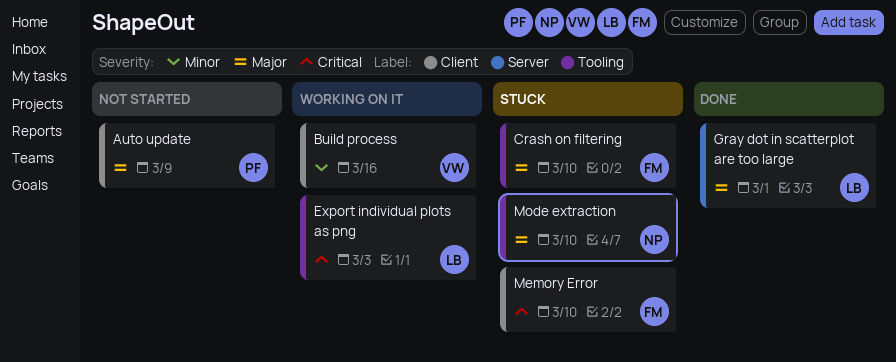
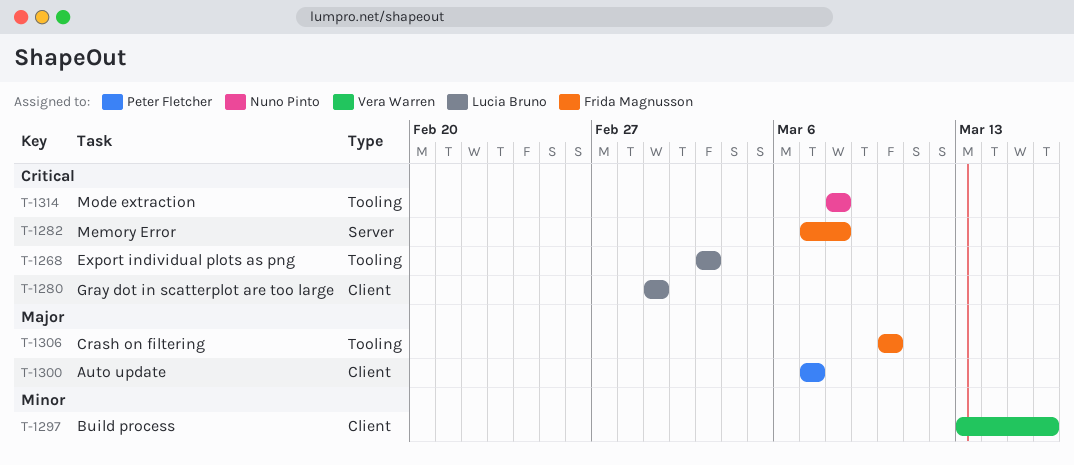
Auto update, due: Mar 9 -> Mar 7
Gray dot in scatterplot are too large, priority: Major -> Critical
Gray dot in scatterplot are too large, label: Server -> Client
Memory Error, label: Client -> Server
Memory Error, due: Mar 10 -> Mar 8
Mode extraction, priority: Major -> Critical
Mode extraction, due: Mar 10 -> Mar 8

